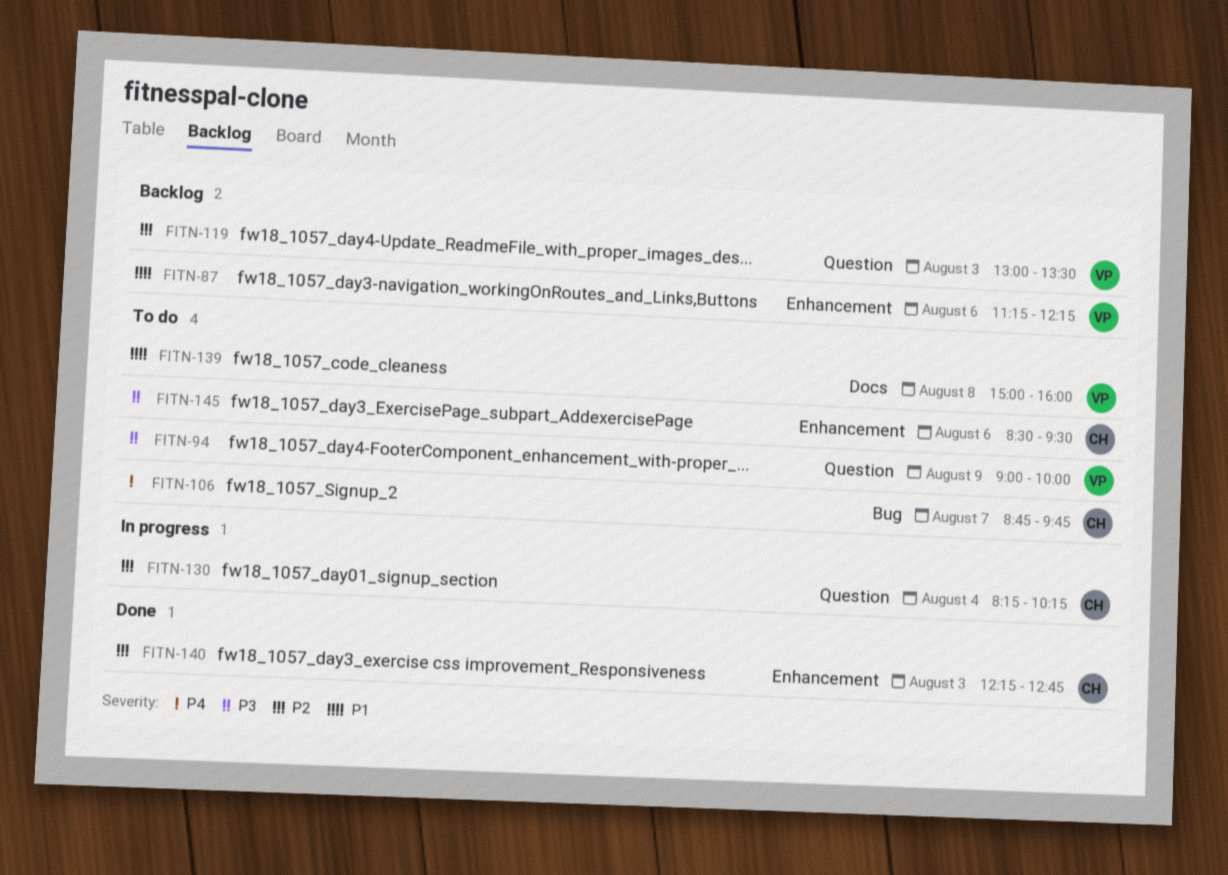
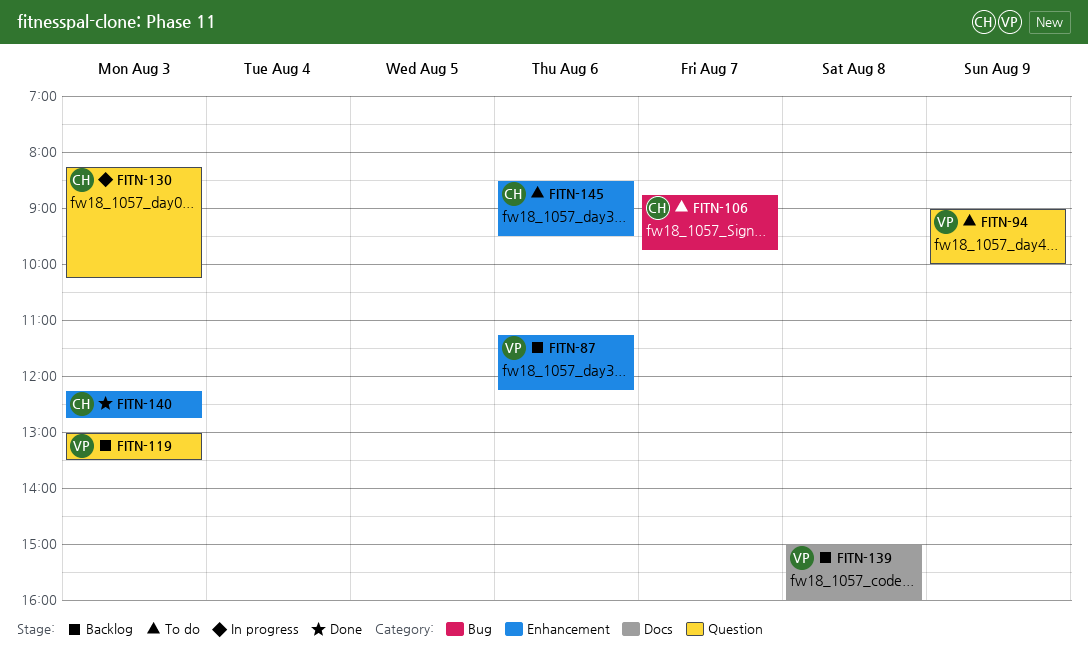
FITN-130, day: Aug 4 -> Aug 3
FITN-139, status: To do -> Backlog

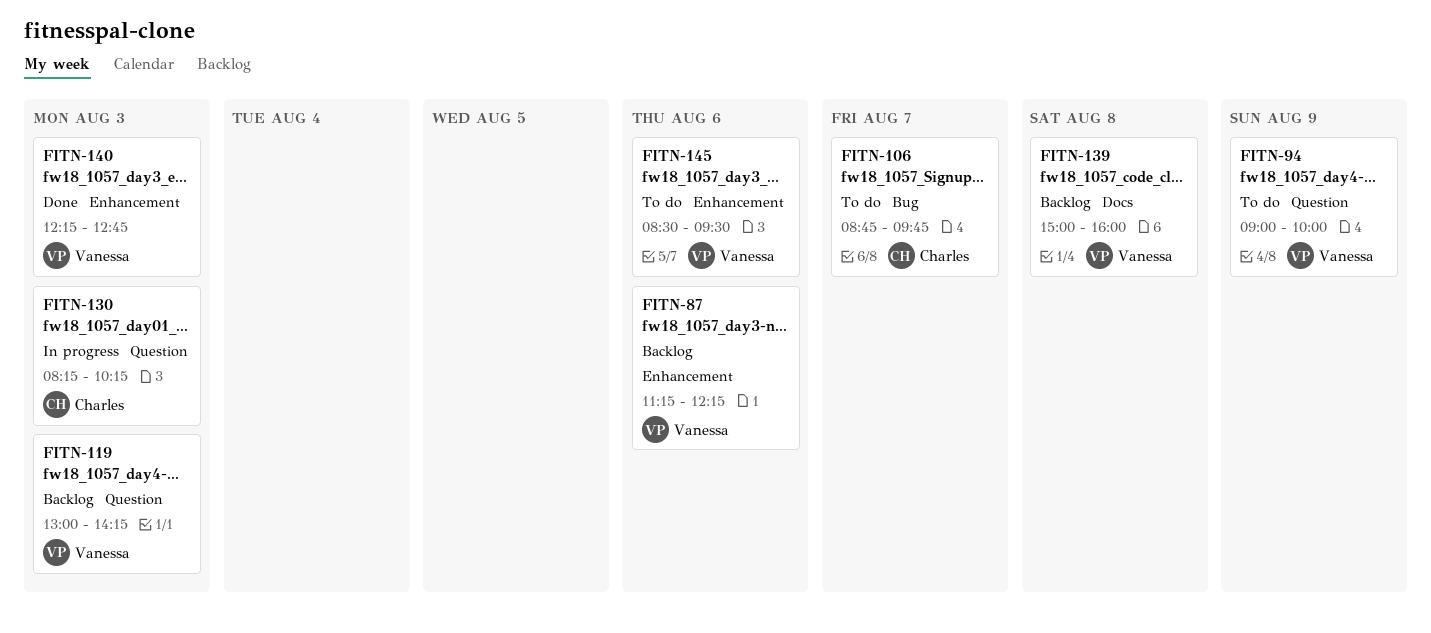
FITN-119, ends: 13:30 -> 14:15
FITN-140, owner: Charles -> Vanessa
FITN-145, owner: Charles -> Vanessa

